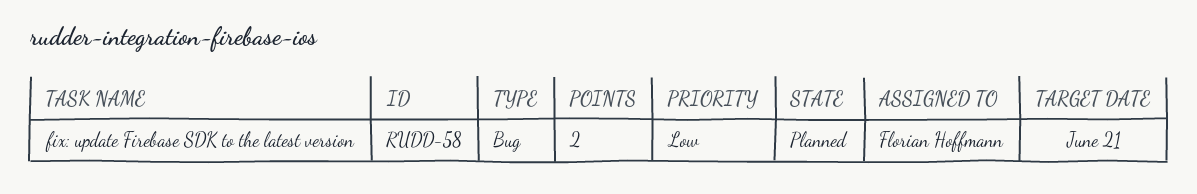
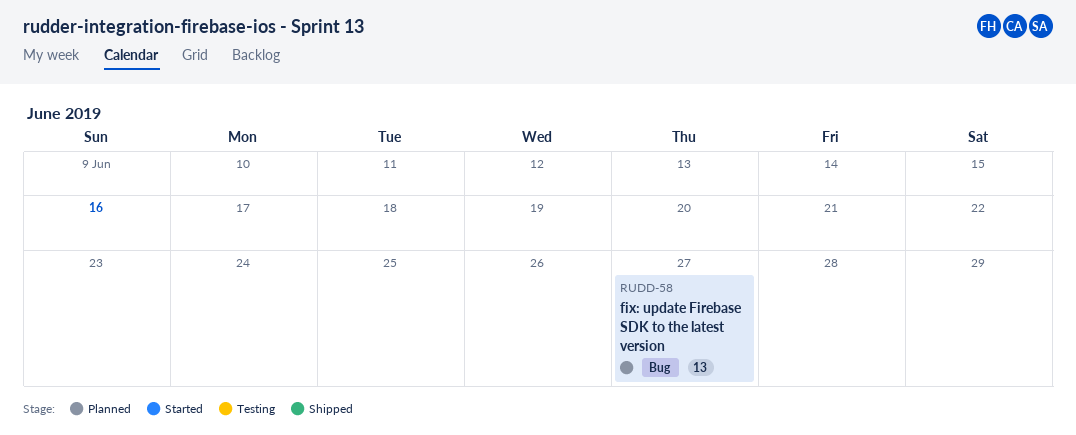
RUDD-58, estimate: 2 -> 13
RUDD-58, due: Jun 21 -> Jun 27

